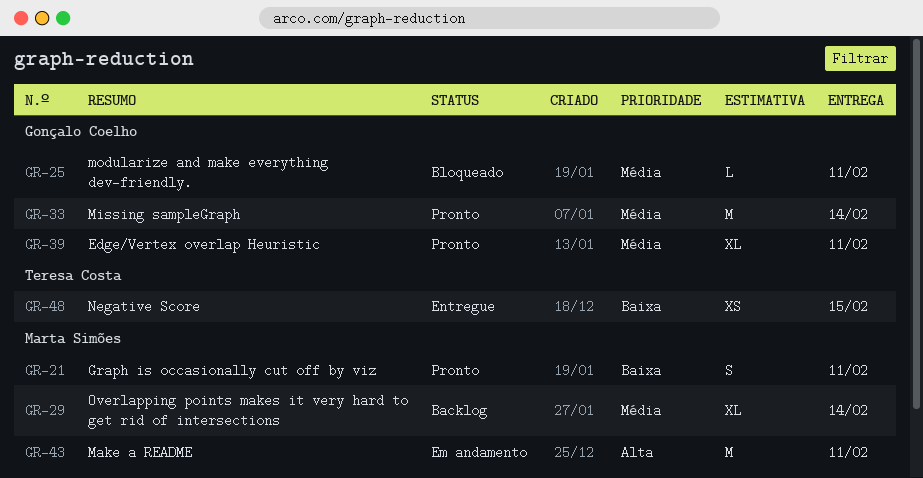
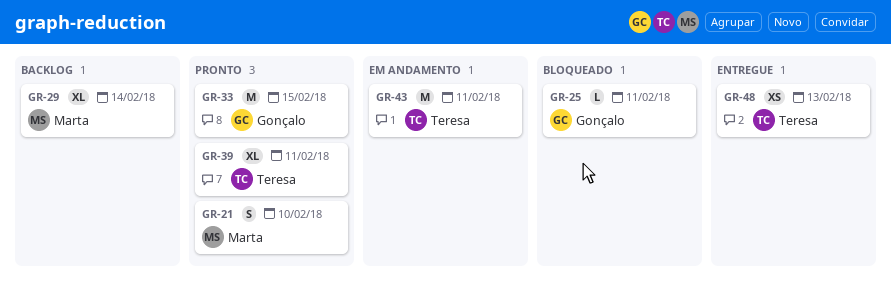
GR-21, due: Feb 11 -> Feb 10
GR-33, due: Feb 14 -> Feb 15
GR-39, owner: Gonçalo Coelho -> Teresa Costa
GR-43, owner: Marta Simões -> Teresa Costa
GR-48, due: Feb 15 -> Feb 13

